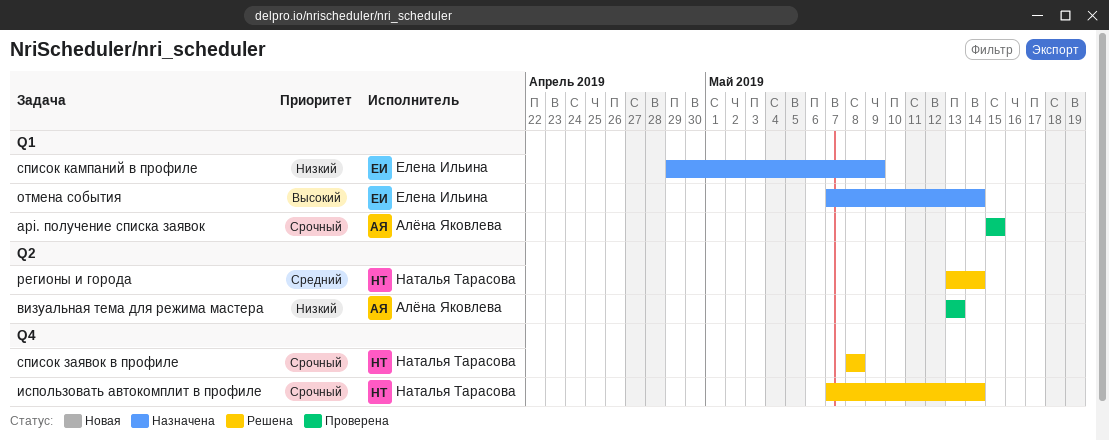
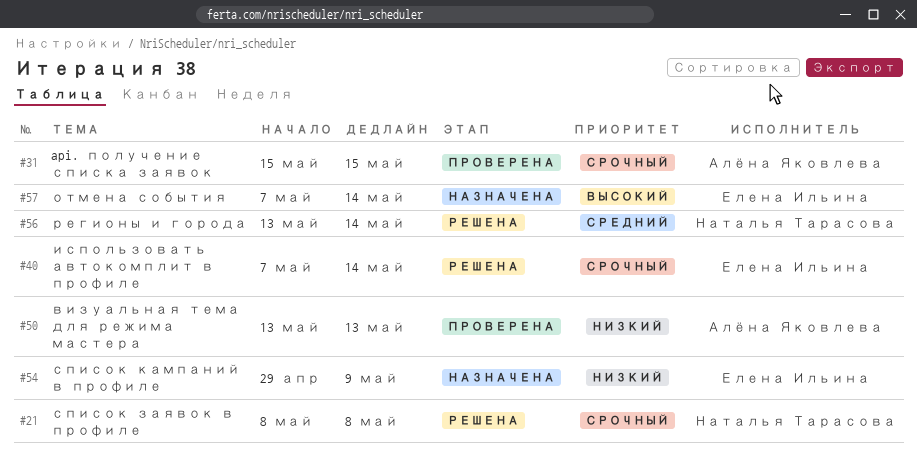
использовать автокомплит в профиле, owner: Наталья Тарасова -> Елена Ильина

